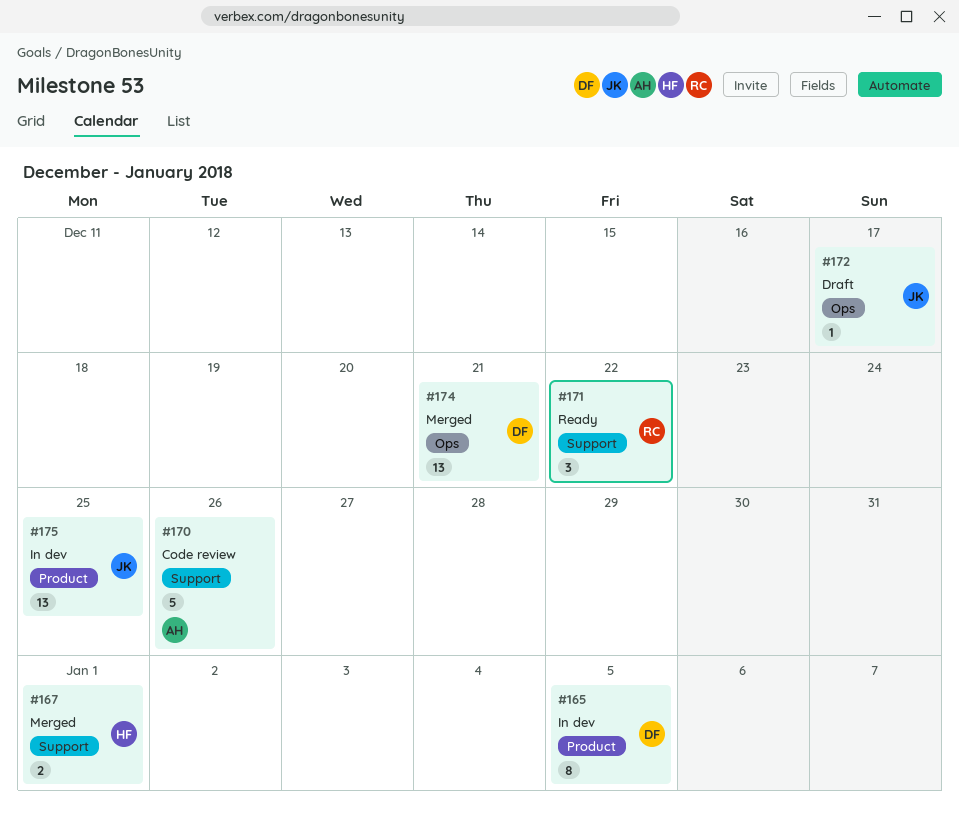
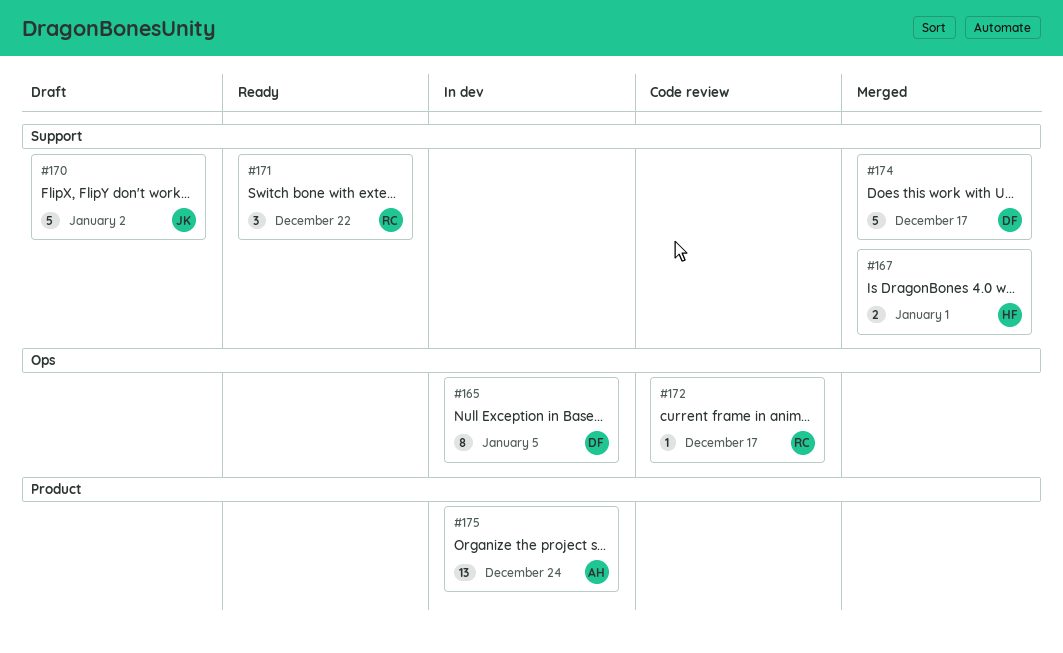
#165, label: Product -> Ops
#170, status: Code review -> Draft
#170, owner: AH -> JK
#170, due: Dec 26 -> Jan 2
#172, status: Draft -> Code review
#172, owner: JK -> RC
#174, label: Ops -> Support
#174, estimate: 13 -> 5
#174, due: Dec 21 -> Dec 17
#175, owner: JK -> AH
#175, due: Dec 25 -> Dec 24

